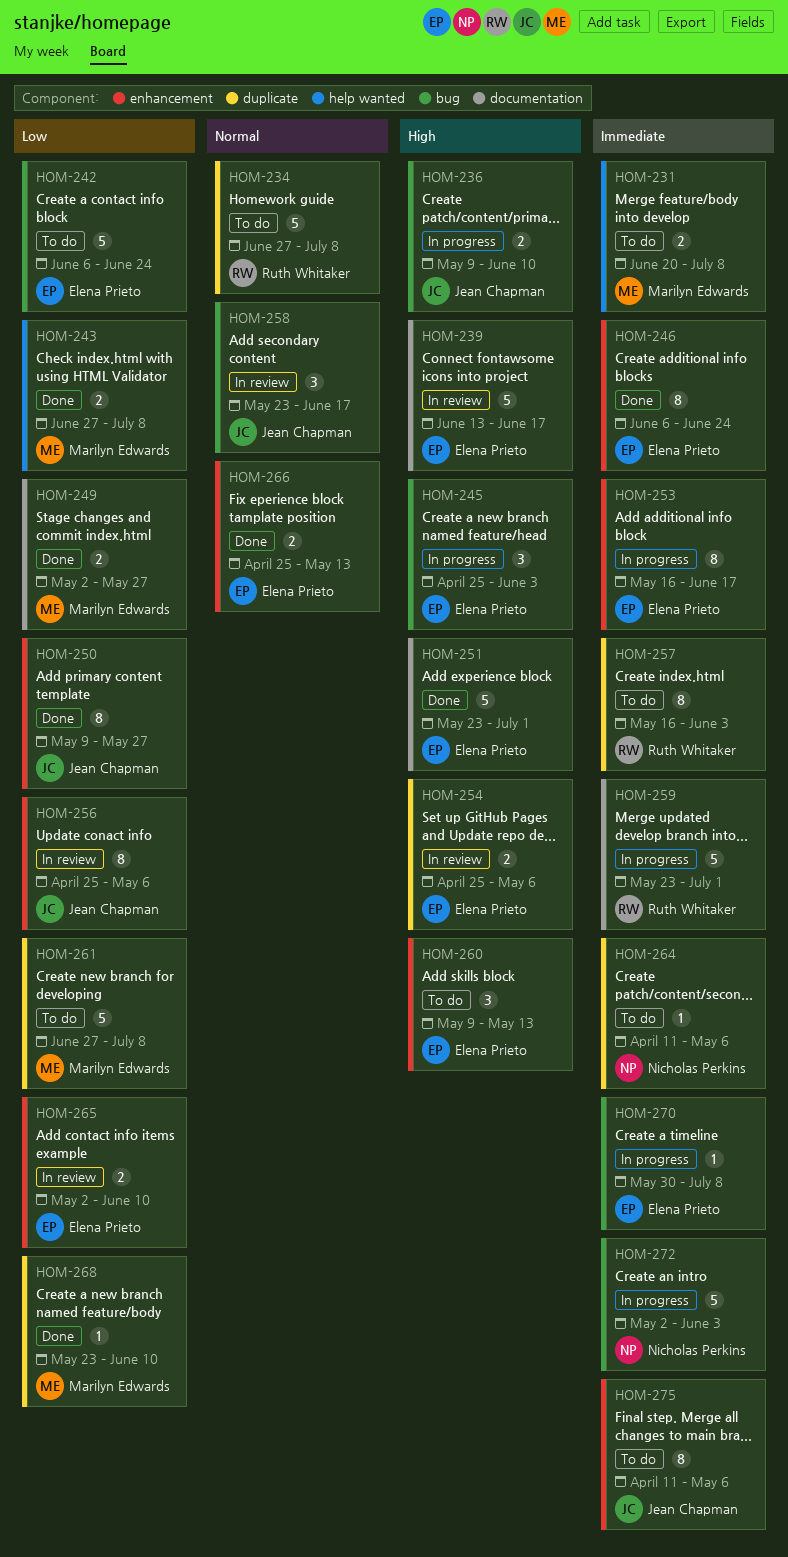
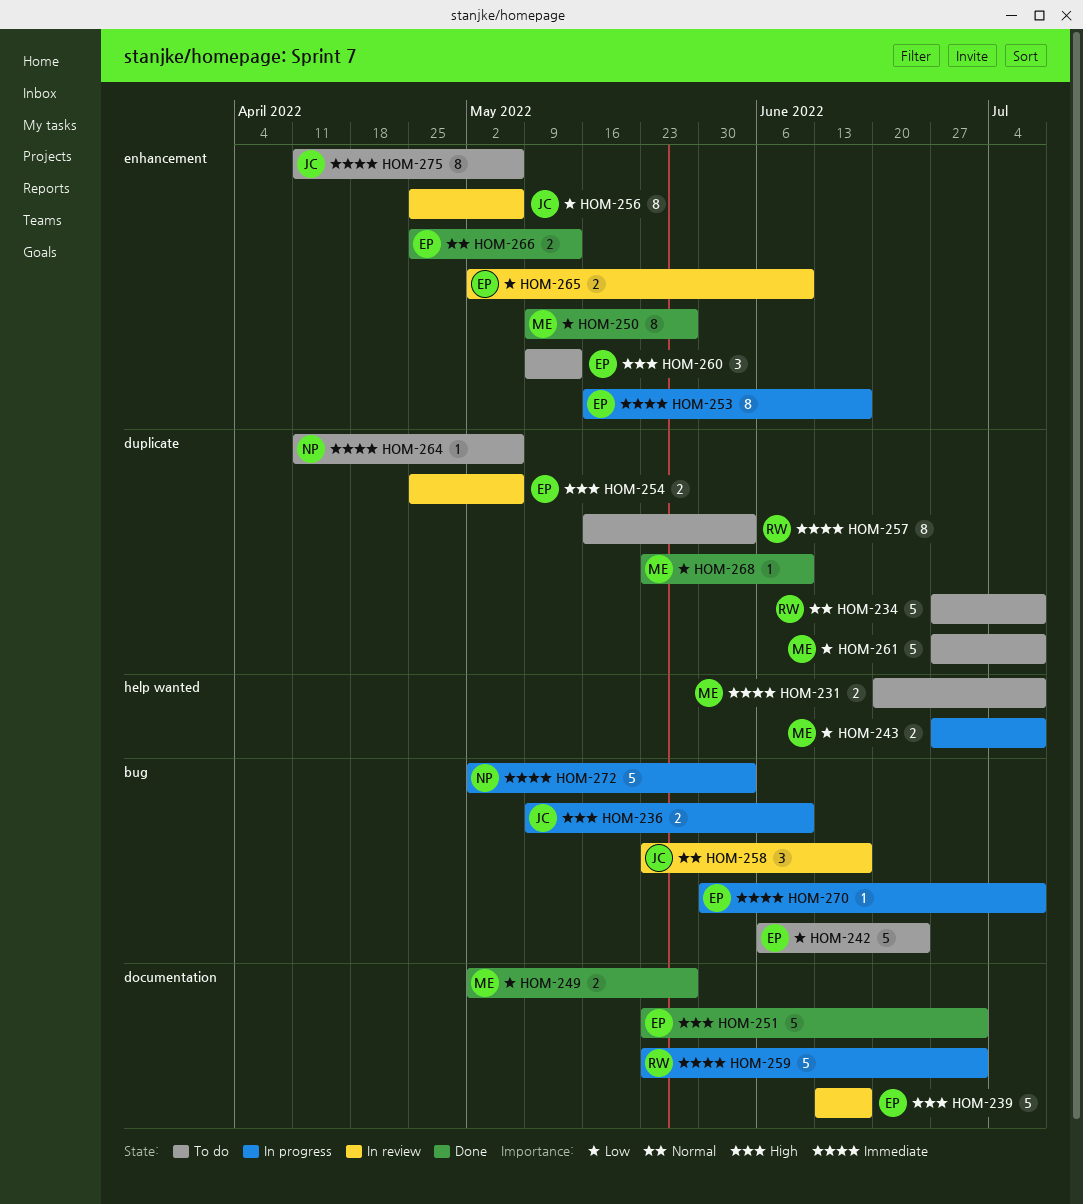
HOM-243, status: Done -> In progress
HOM-245: present -> none
HOM-246: present -> none
HOM-250, owner: Jean Chapman -> Marilyn Edwards

